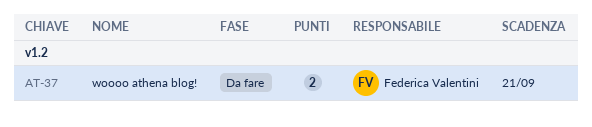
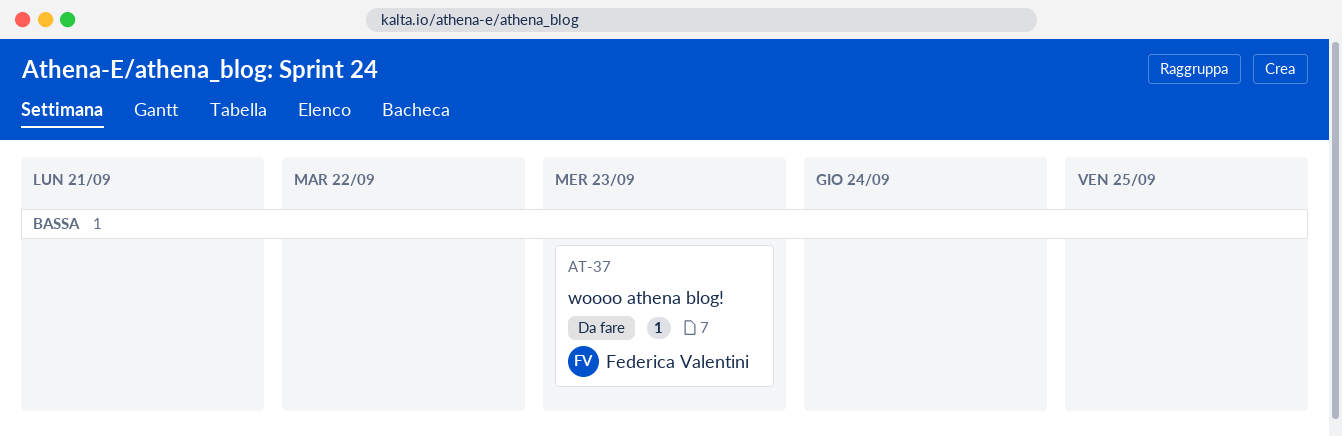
AT-37, estimate: 2 -> 1
AT-37, due: Sep 21 -> Sep 23

